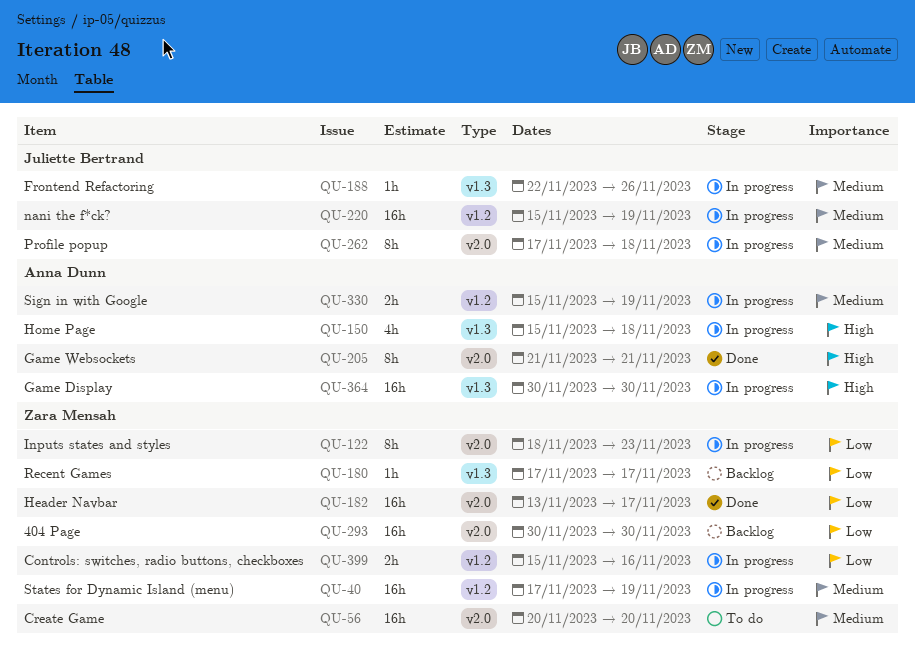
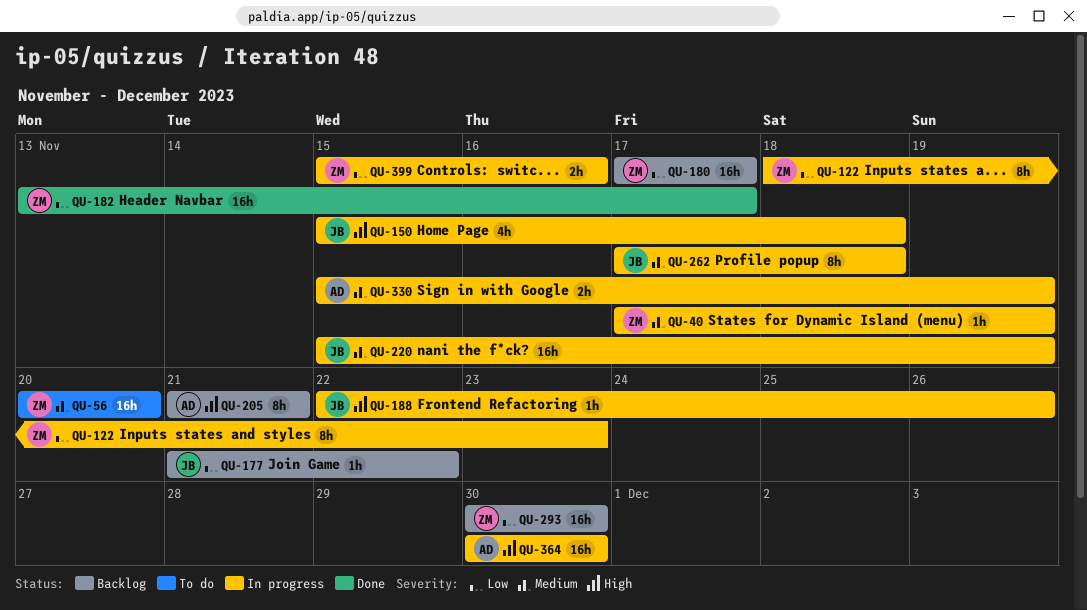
QU-40, estimate: 16h -> 1h
QU-150, owner: Anna Dunn -> Juliette Bertrand
QU-177: none -> present
QU-180, estimate: 1h -> 16h
QU-188, priority: Medium -> High
QU-205, status: Done -> Backlog

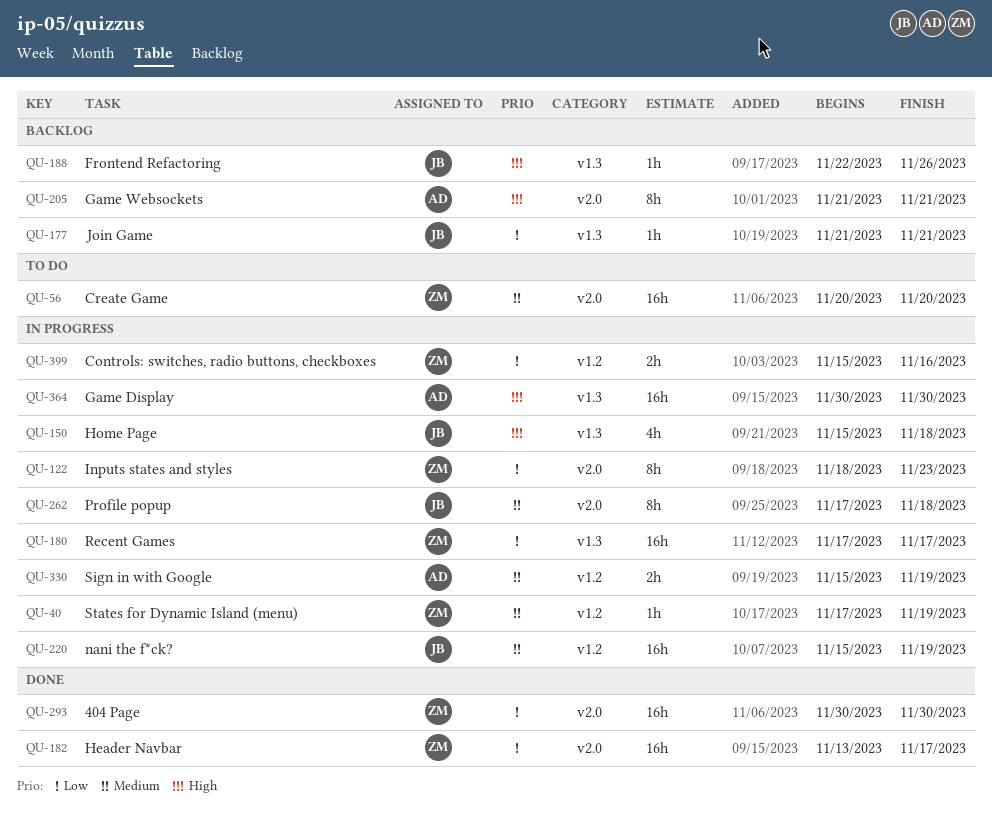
QU-177, due: Nov 22 -> Nov 21
QU-180, status: Backlog -> In progress
QU-188, status: In progress -> Backlog
QU-293, status: Backlog -> Done

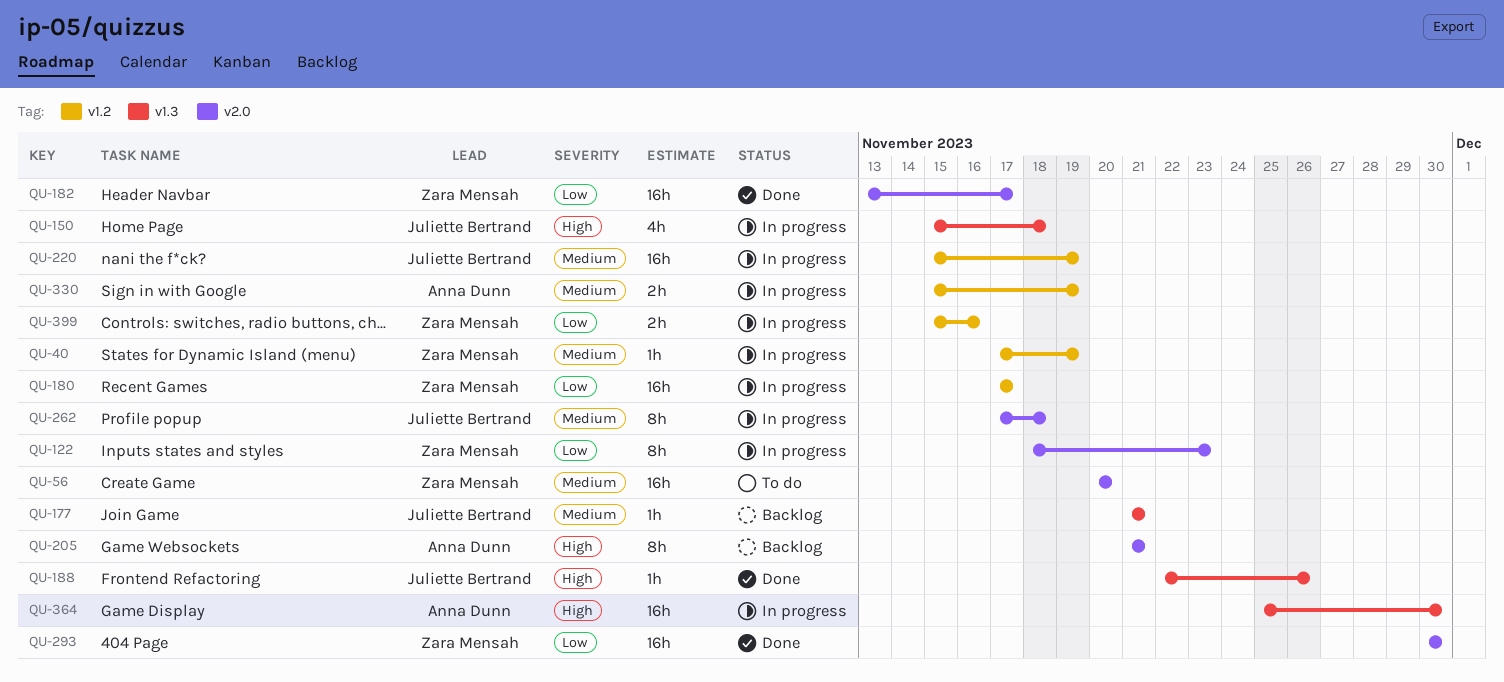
QU-177, priority: Low -> Medium
QU-180, label: v1.3 -> v1.2
QU-188, status: Backlog -> Done
QU-364, start: Nov 30 -> Nov 25

